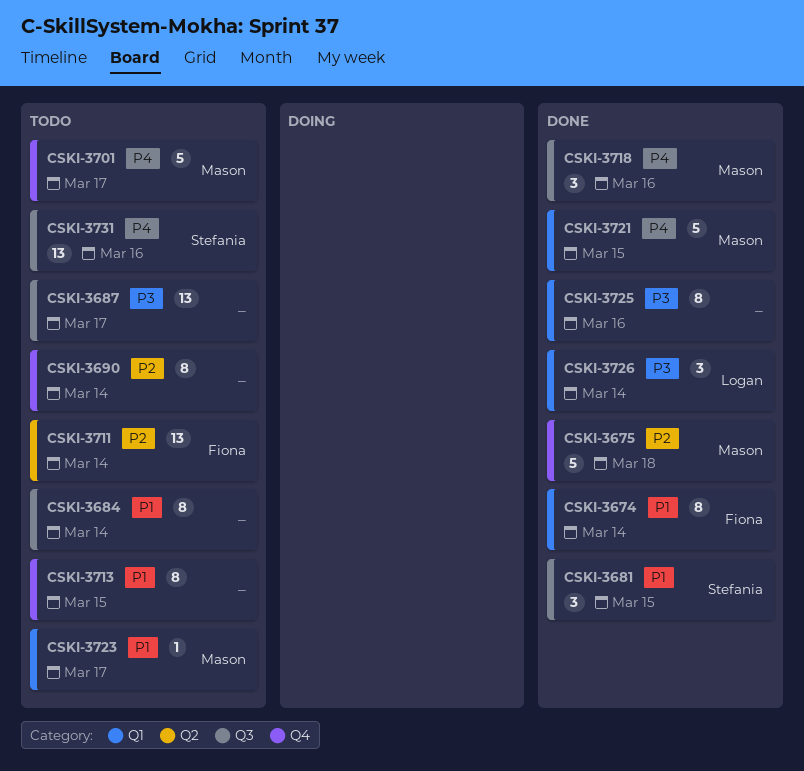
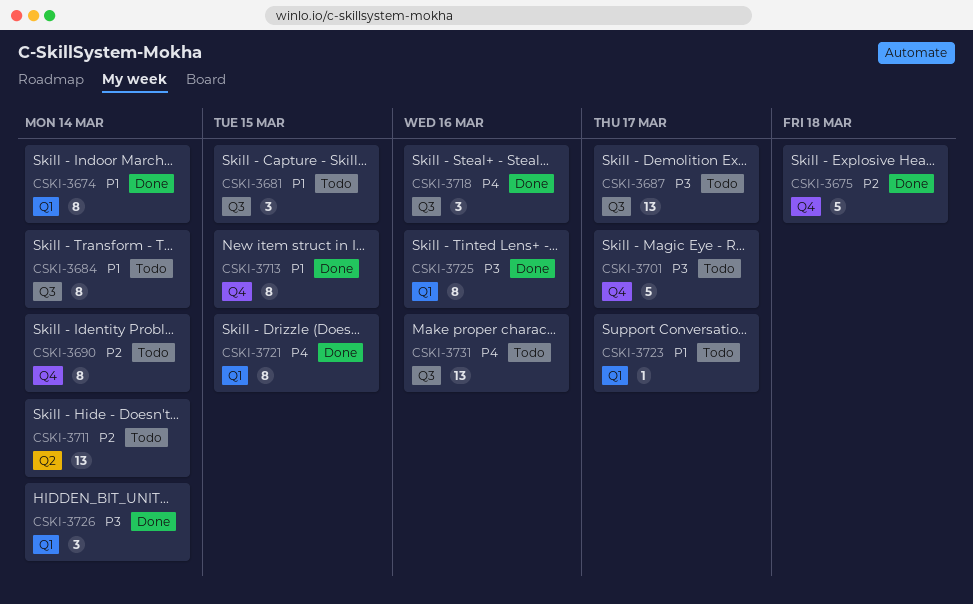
CSKI-3681, status: Done -> Todo
CSKI-3701, priority: P4 -> P3
CSKI-3713, status: Todo -> Done
CSKI-3721, estimate: 5 -> 8

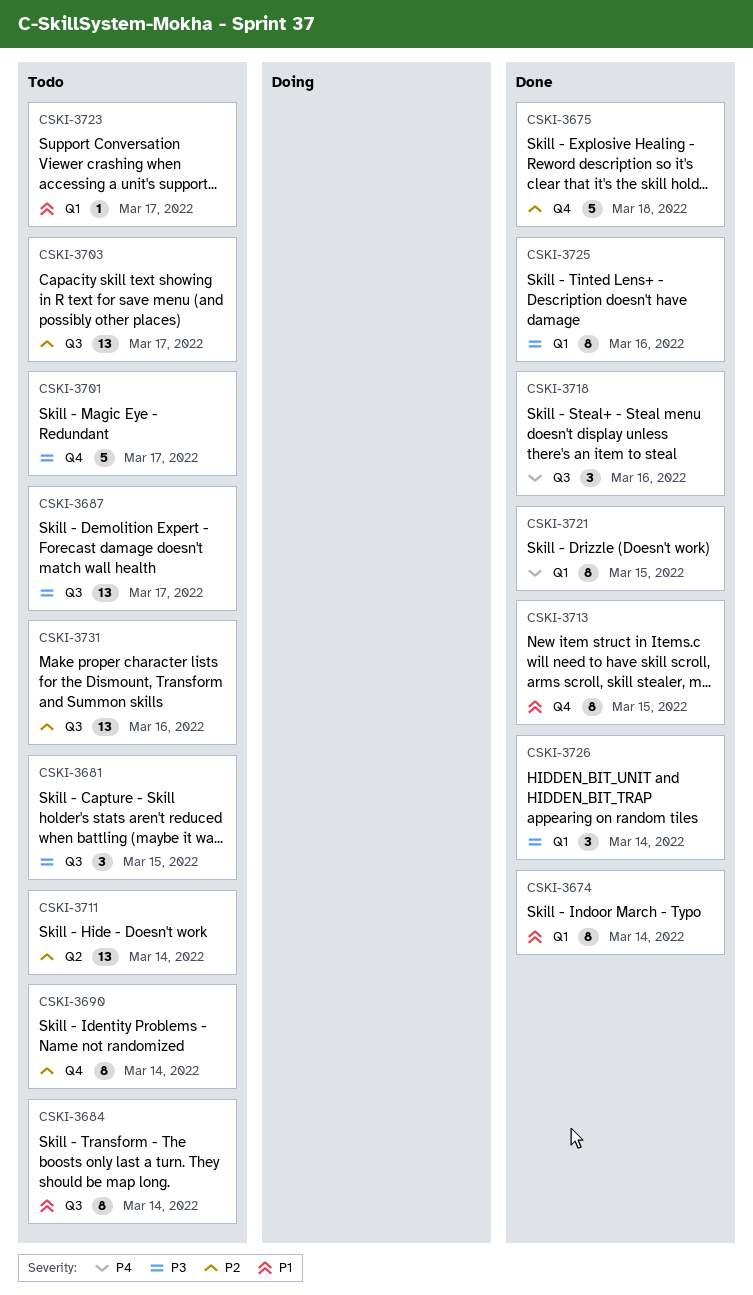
CSKI-3681, priority: P1 -> P3
CSKI-3703: none -> present
CSKI-3731, priority: P4 -> P2

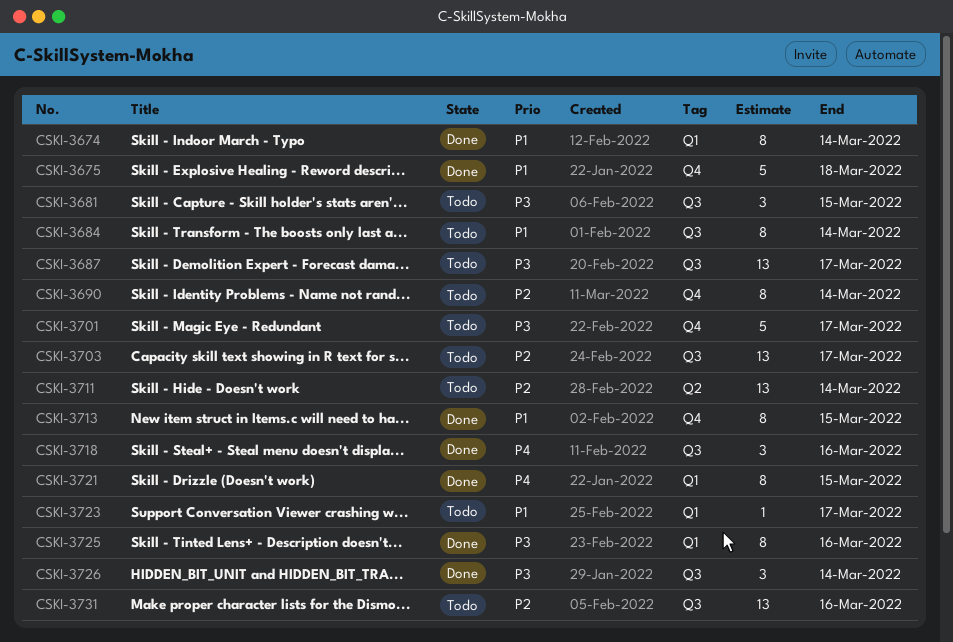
CSKI-3675, priority: P2 -> P1
CSKI-3726, label: Q1 -> Q3

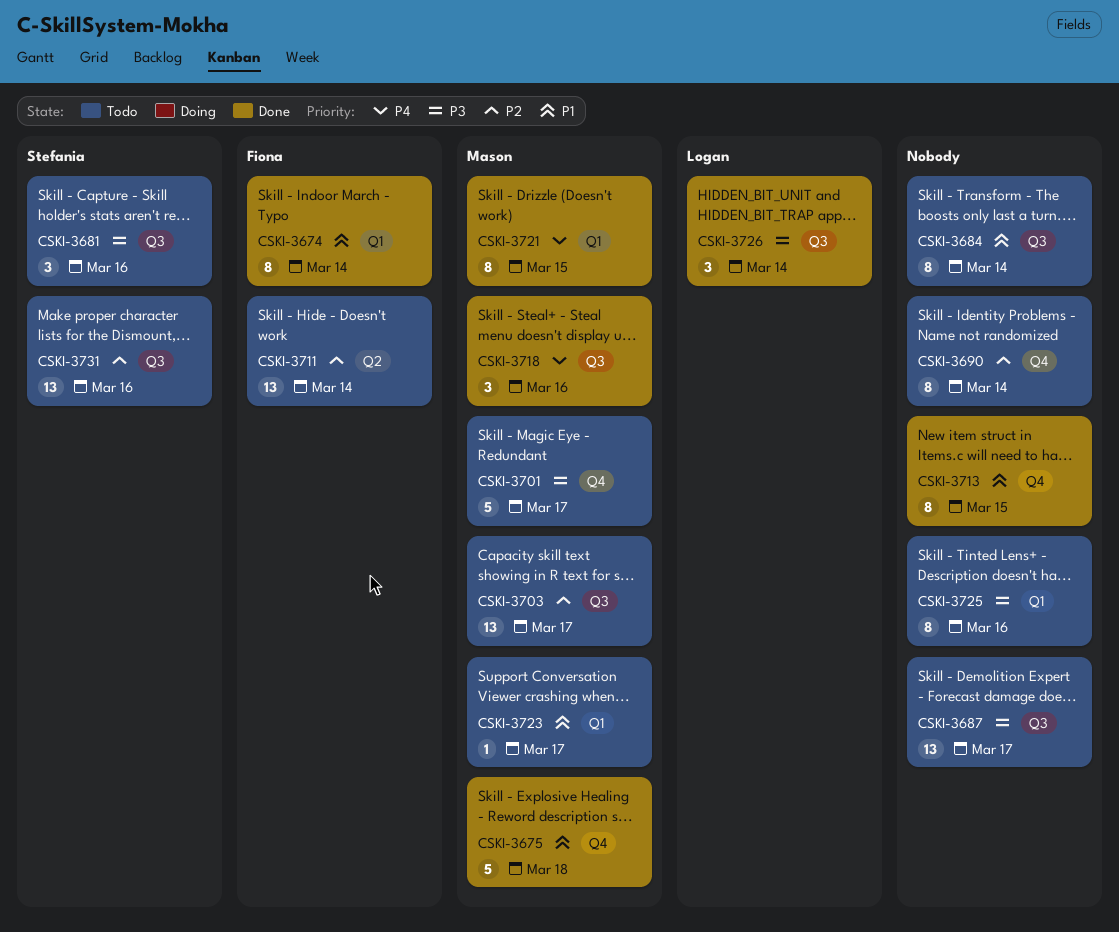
CSKI-3681, due: Mar 15 -> Mar 16
CSKI-3725, status: Done -> Todo

